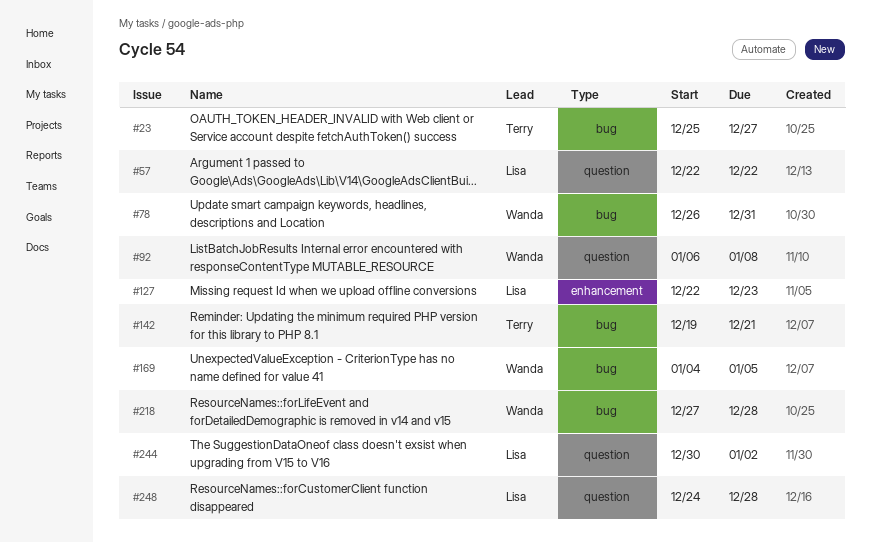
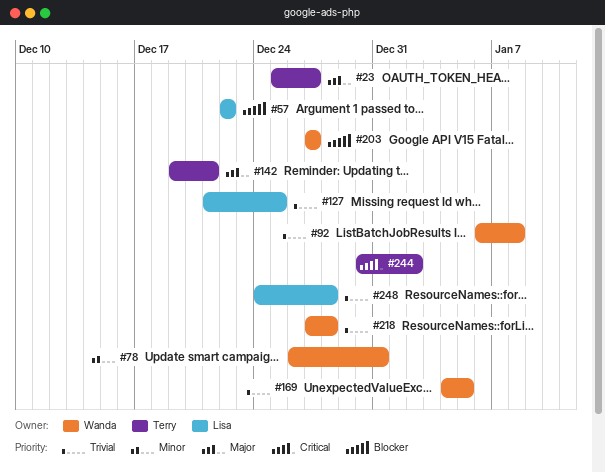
#127, start: Dec 22 -> Dec 21
#127, due: Dec 23 -> Dec 25
#203: none -> present
#244, owner: Lisa -> Terry

